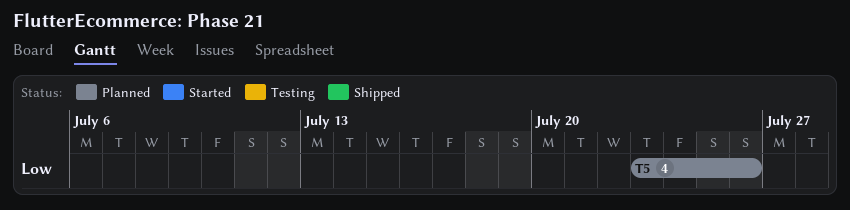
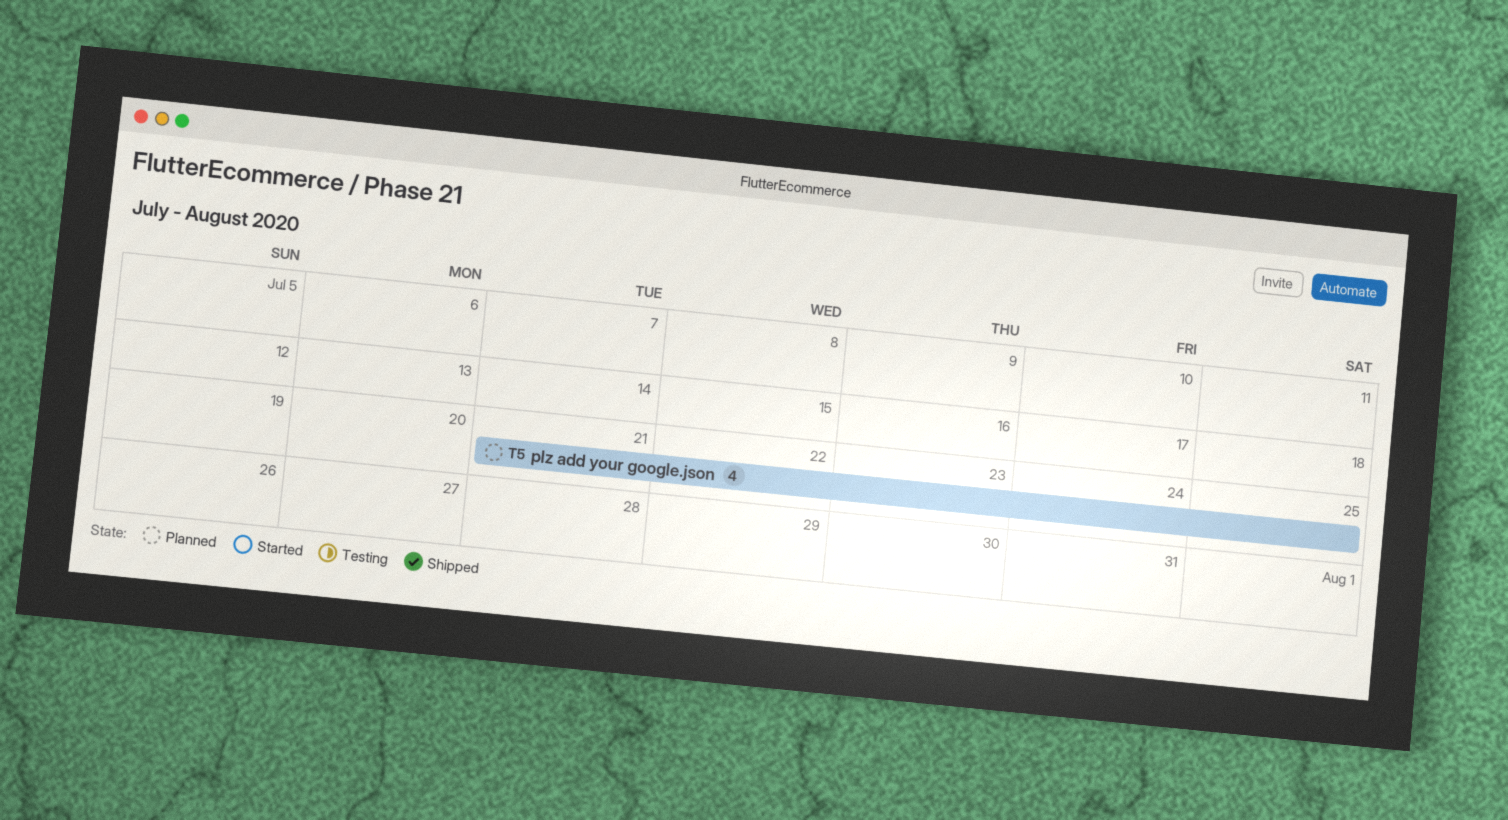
T5, start: Jul 23 -> Jul 21
T5, due: Jul 26 -> Jul 25

